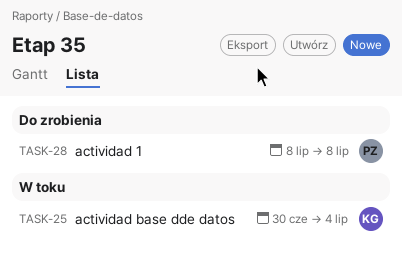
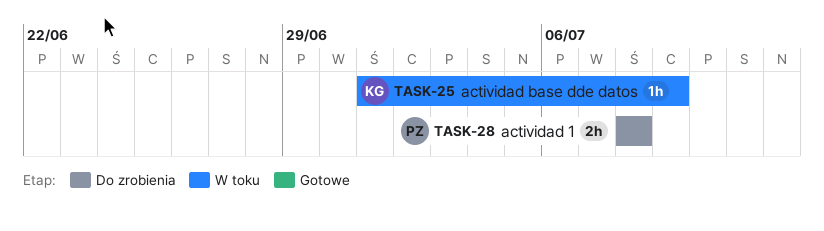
TASK-25, start: Jun 30 -> Jul 1
TASK-25, due: Jul 4 -> Jul 9

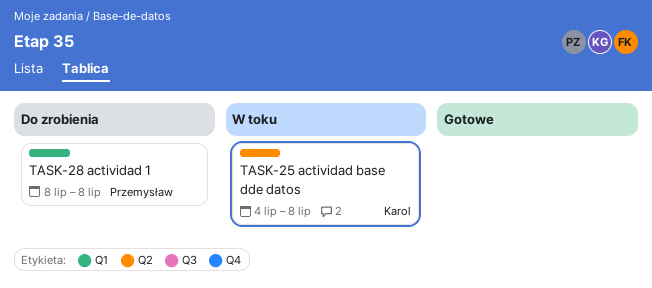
TASK-25, start: Jul 1 -> Jul 4
TASK-25, due: Jul 9 -> Jul 8

